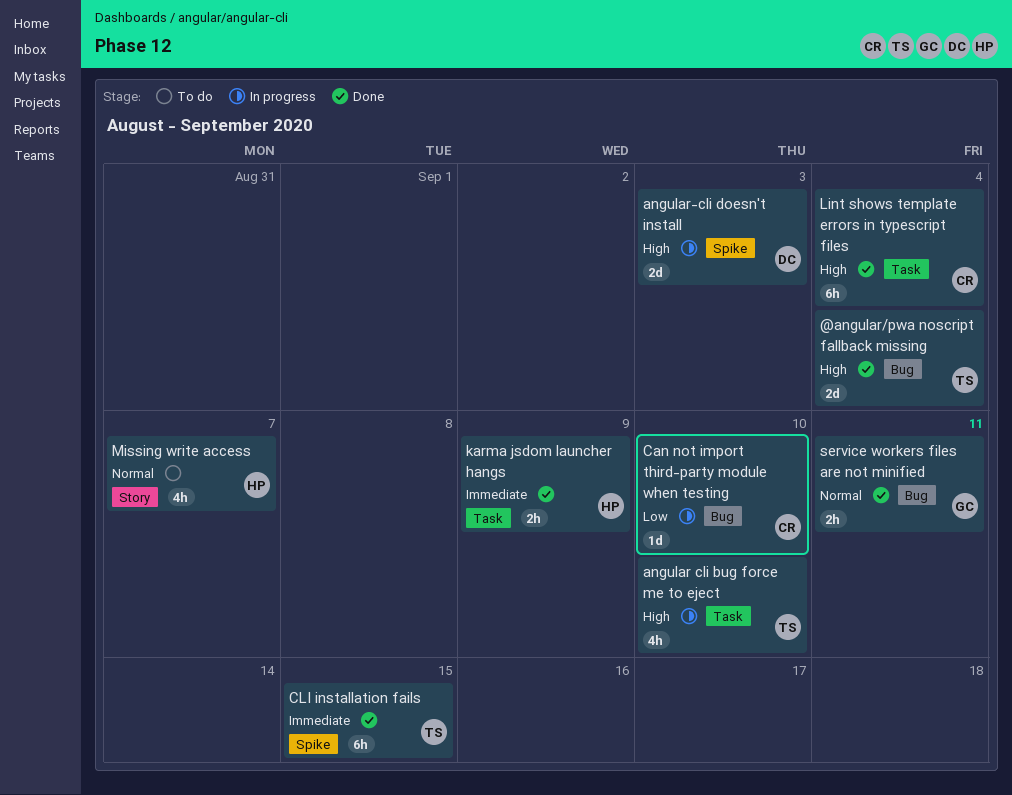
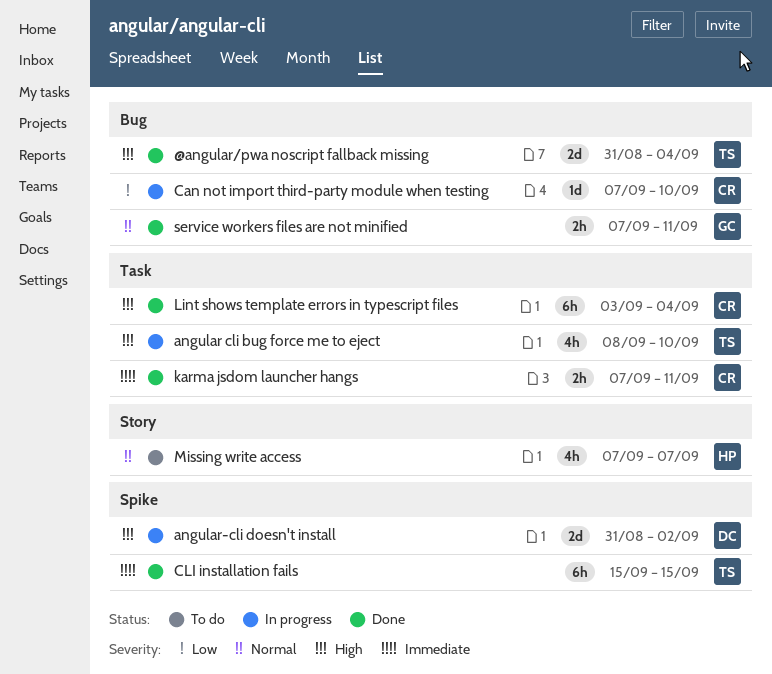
angular-cli doesn't install, due: Sep 3 -> Sep 2
karma jsdom launcher hangs, owner: HP -> CR
karma jsdom launcher hangs, due: Sep 9 -> Sep 11

